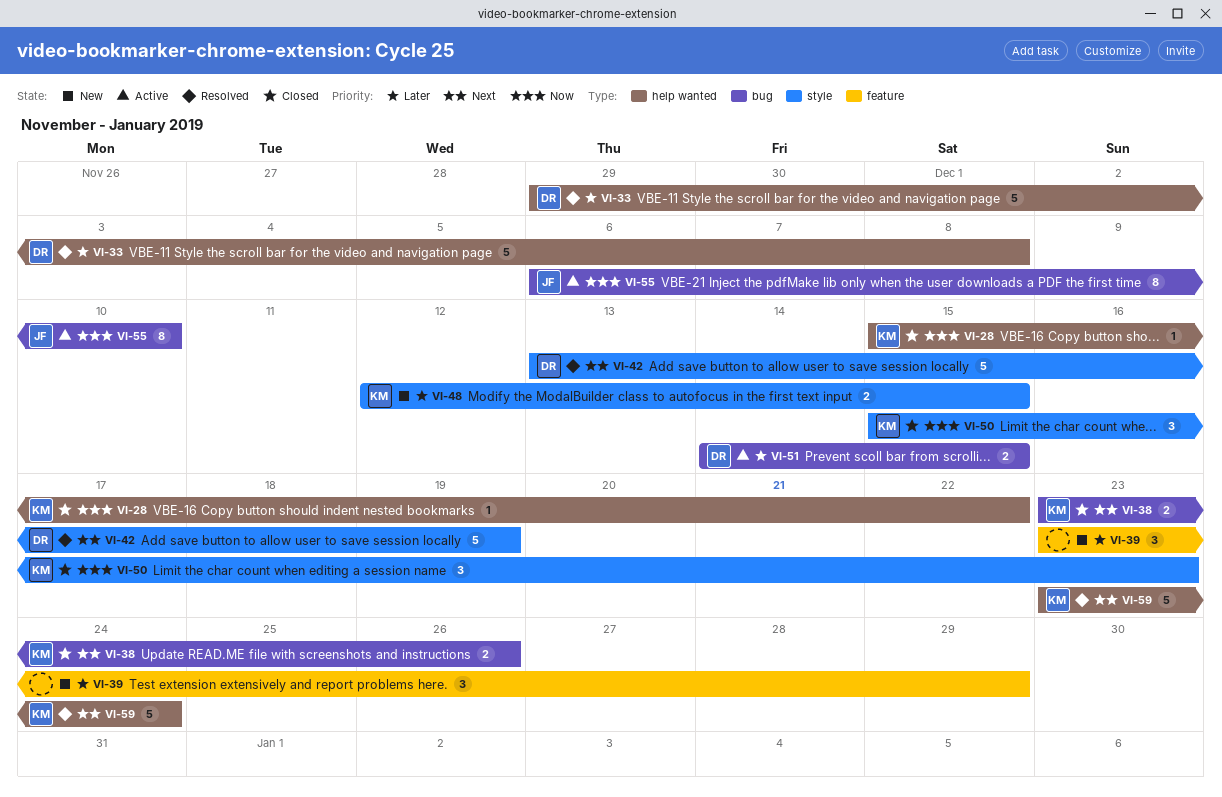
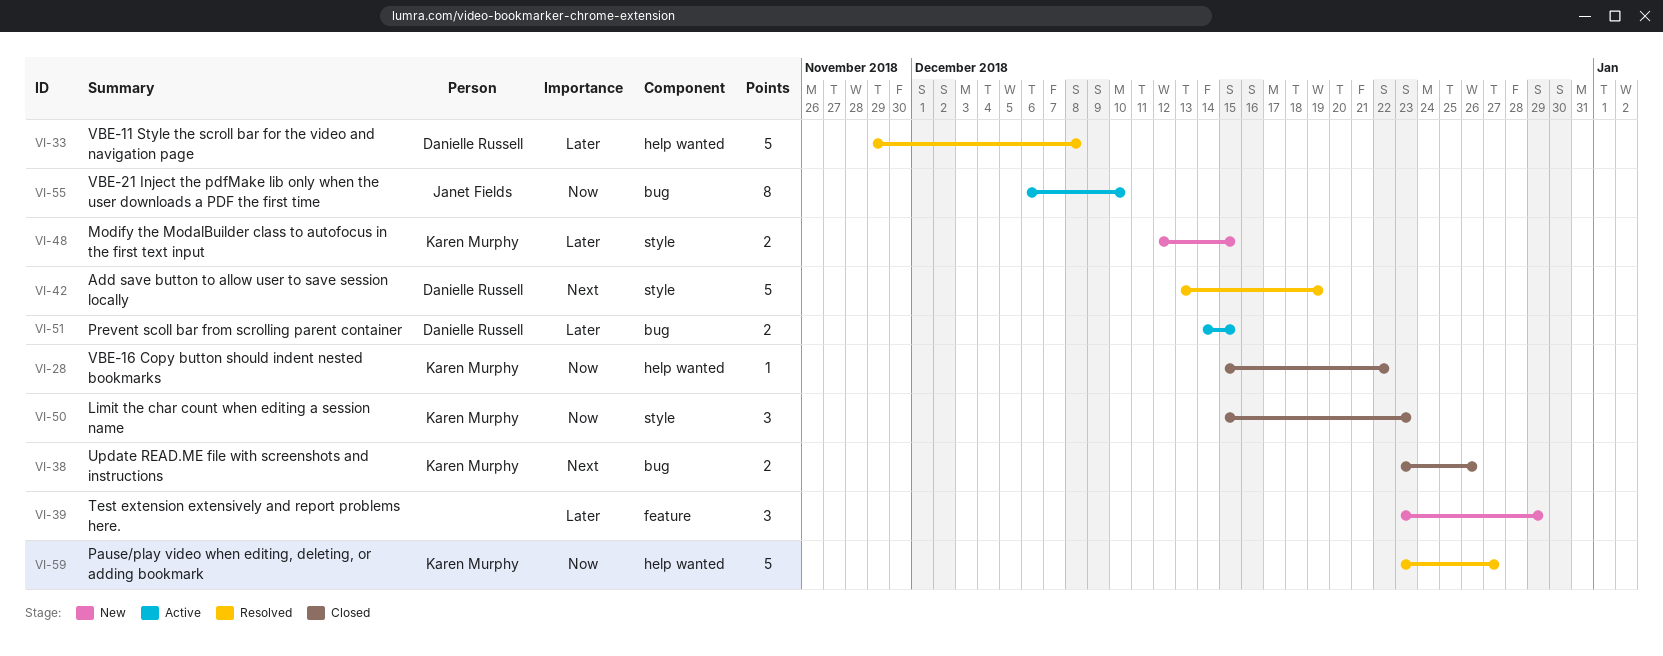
VI-59, priority: Next -> Now
VI-59, due: Dec 24 -> Dec 27

